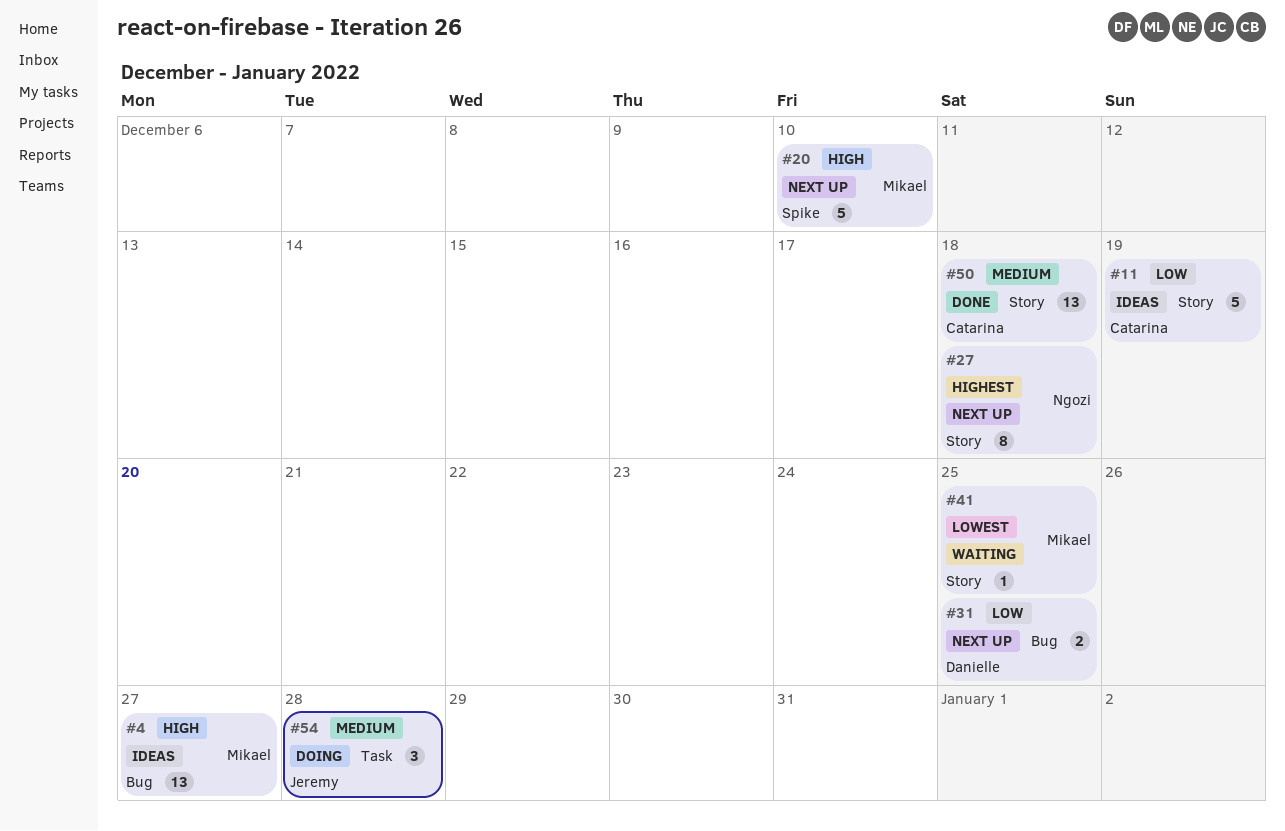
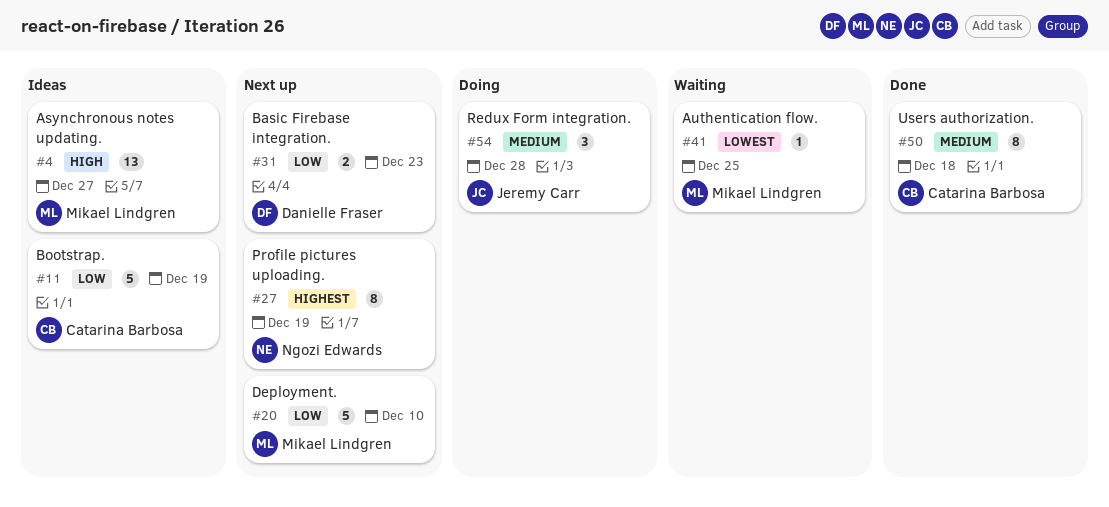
#20, priority: High -> Low
#27, due: Dec 18 -> Dec 19
#31, due: Dec 25 -> Dec 23
#50, estimate: 13 -> 8

